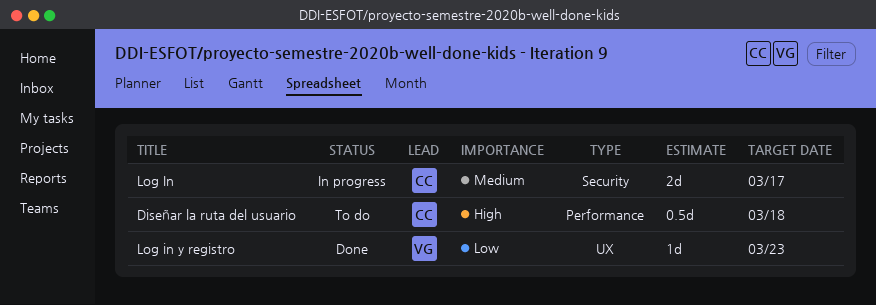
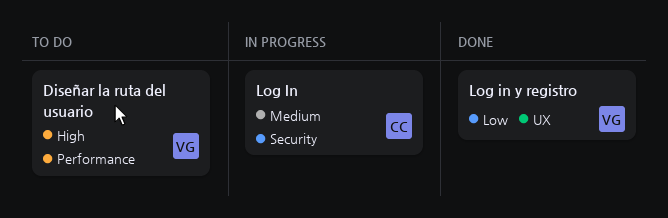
Diseñar la ruta del usuario, owner: CC -> VG

